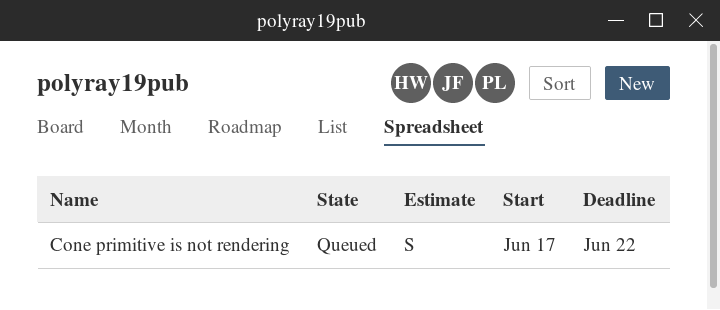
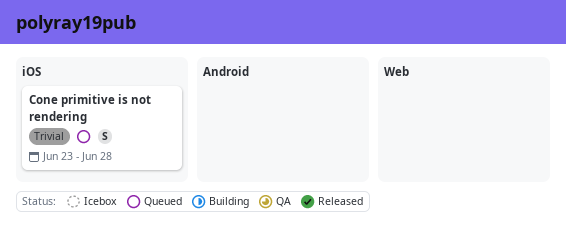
Cone primitive is not rendering, start: Jun 17 -> Jun 23
Cone primitive is not rendering, due: Jun 22 -> Jun 28

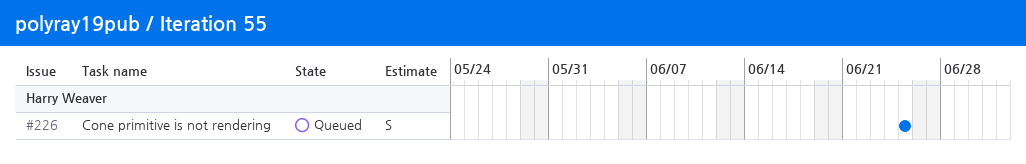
Cone primitive is not rendering, start: Jun 23 -> Jun 25
Cone primitive is not rendering, due: Jun 28 -> Jun 25

